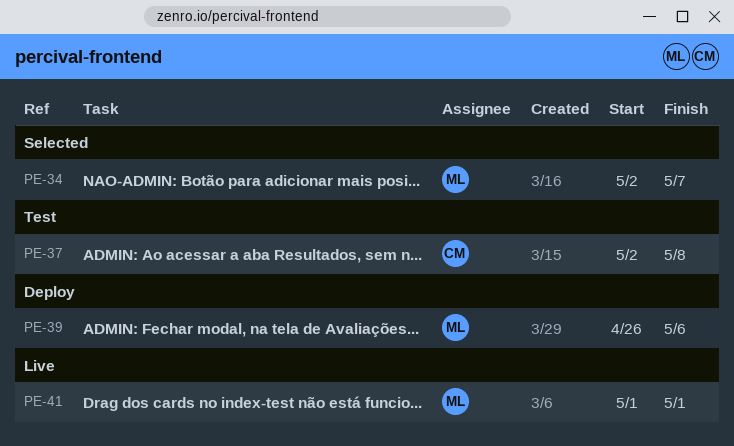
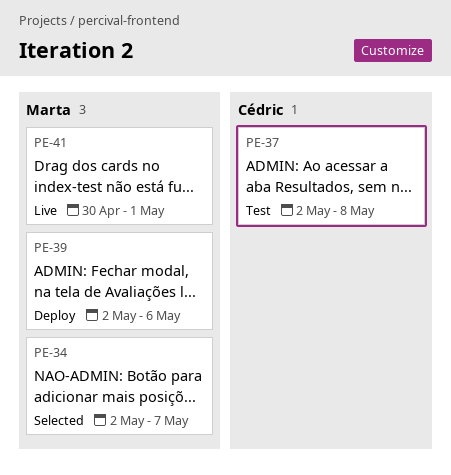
PE-39, start: Apr 26 -> May 2
PE-41, start: May 1 -> Apr 30

